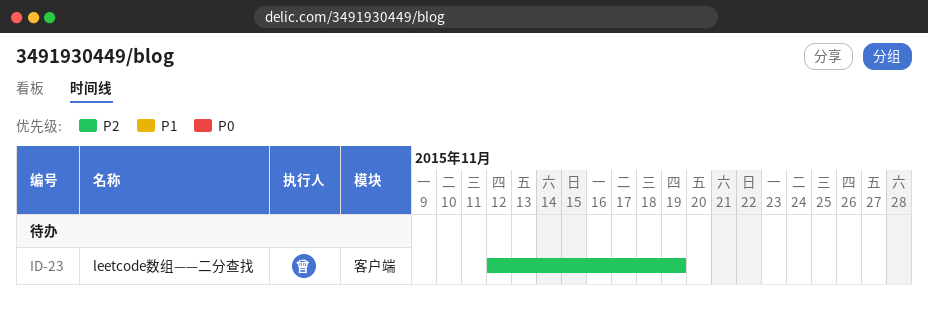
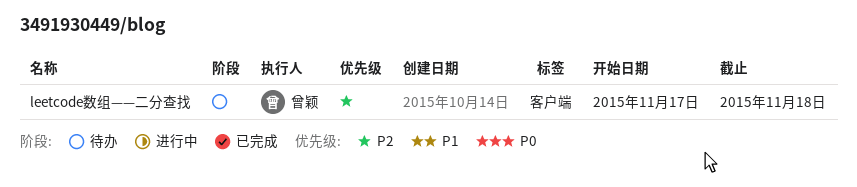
leetcode数组——二分查找, start: Nov 12 -> Nov 17
leetcode数组——二分查找, due: Nov 19 -> Nov 18

